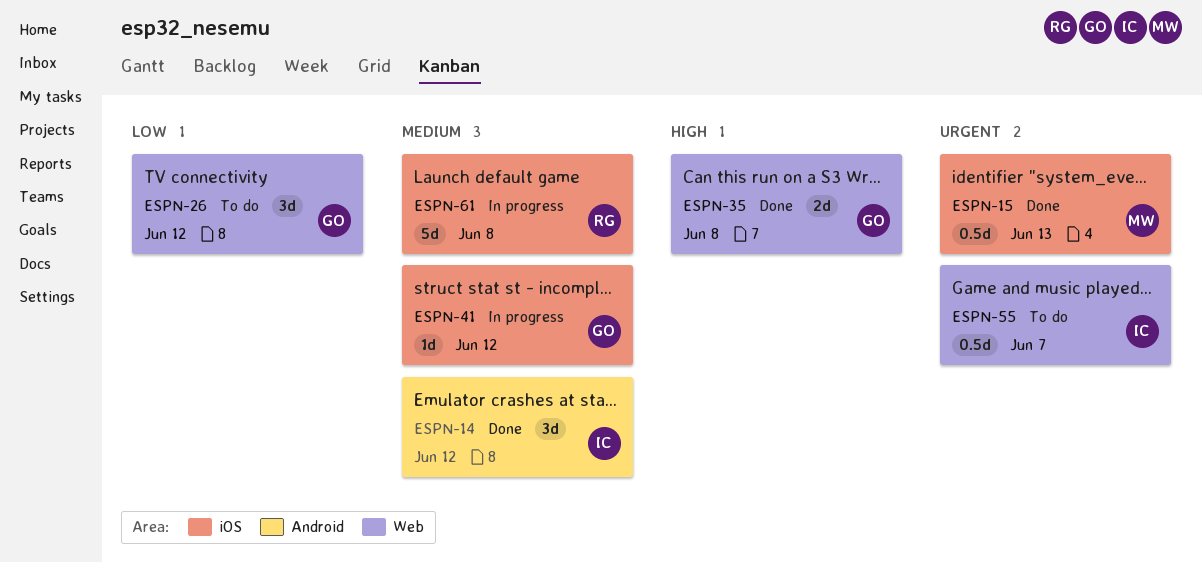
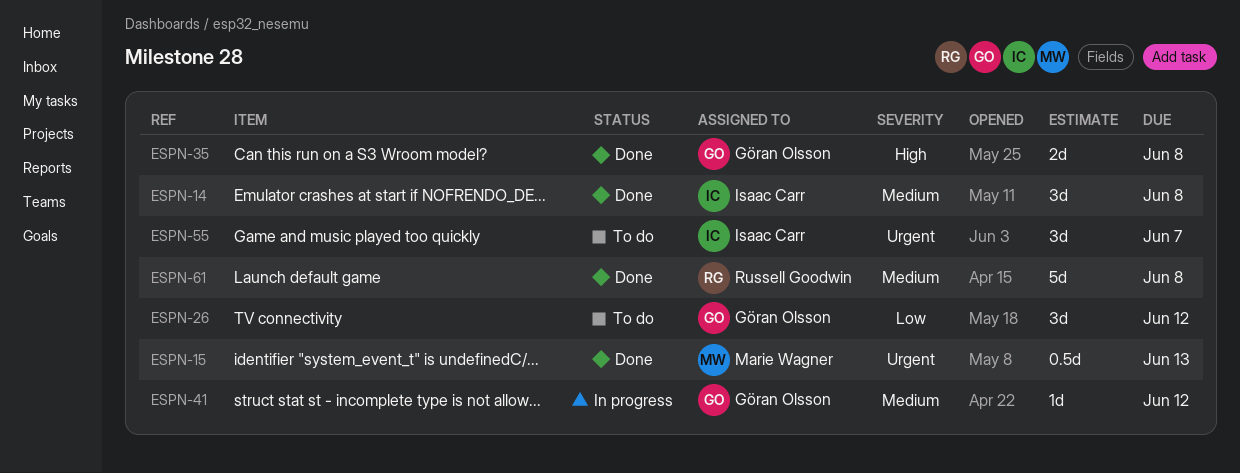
ESPN-14, due: Jun 12 -> Jun 8
ESPN-55, estimate: 0.5d -> 3d
ESPN-61, status: In progress -> Done

